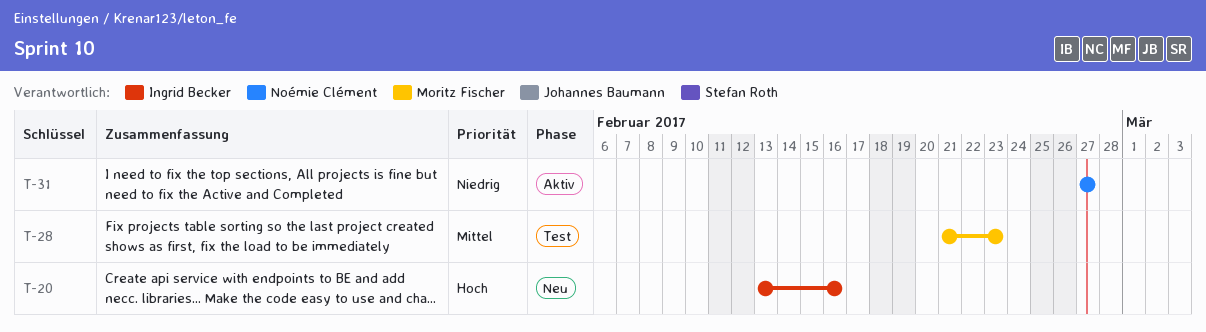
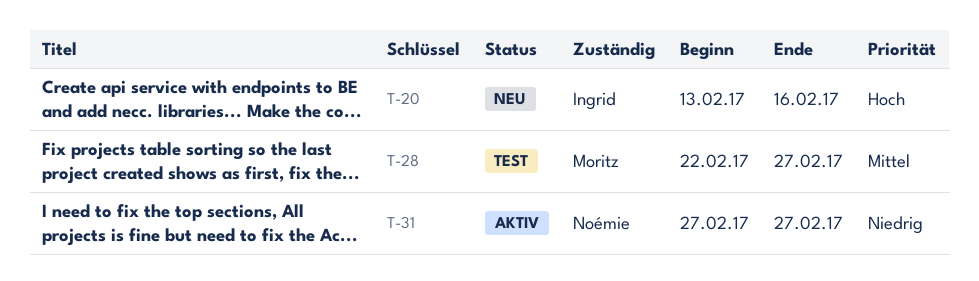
T-28, start: Feb 21 -> Feb 22
T-28, due: Feb 23 -> Feb 27

